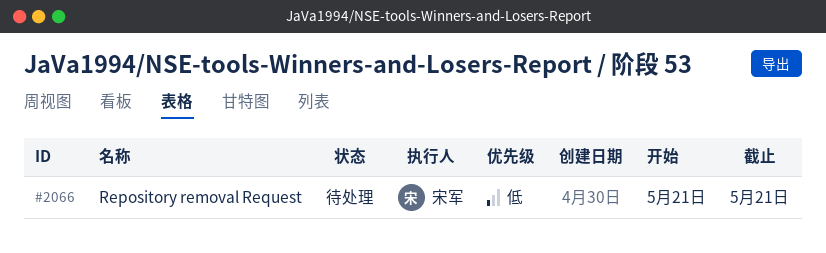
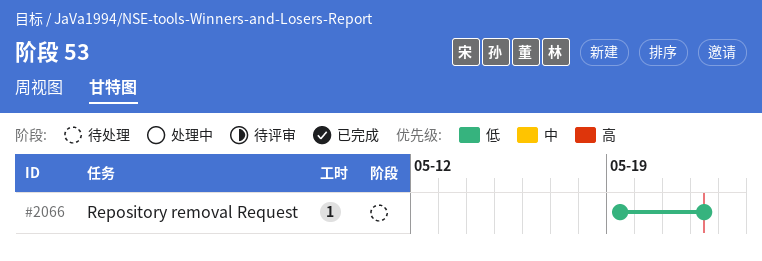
#2066, start: May 21 -> May 19
#2066, due: May 21 -> May 22

